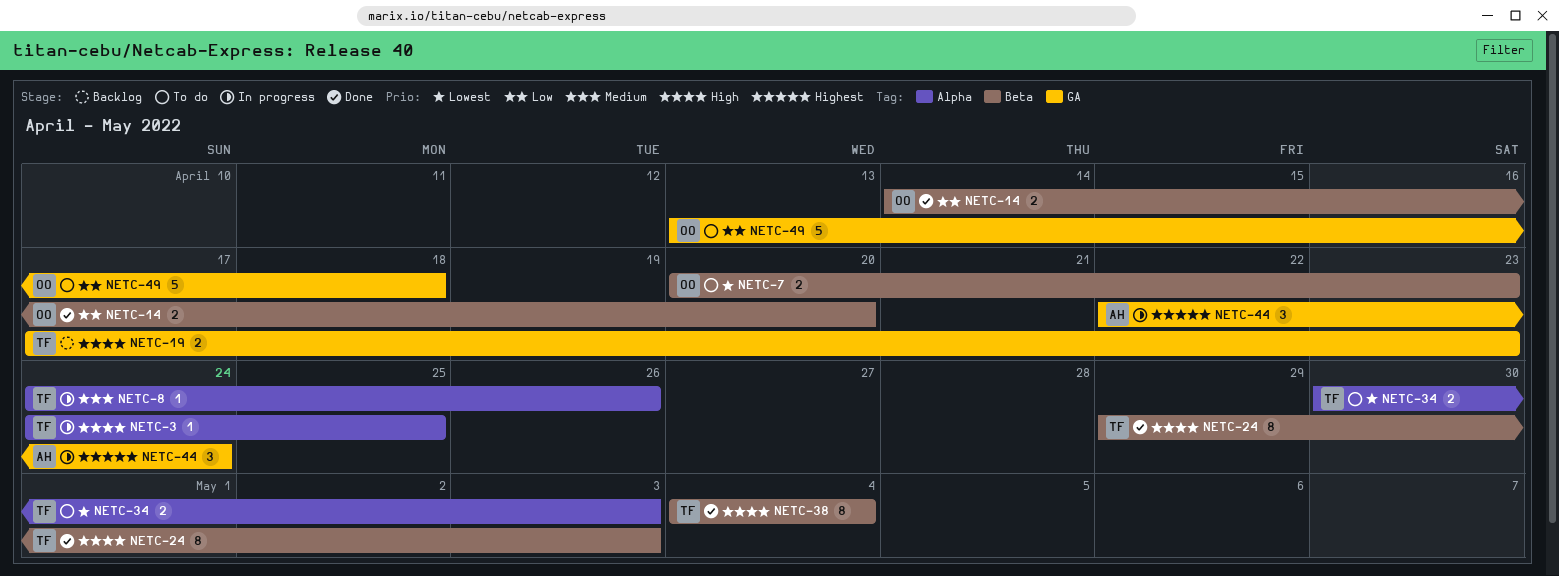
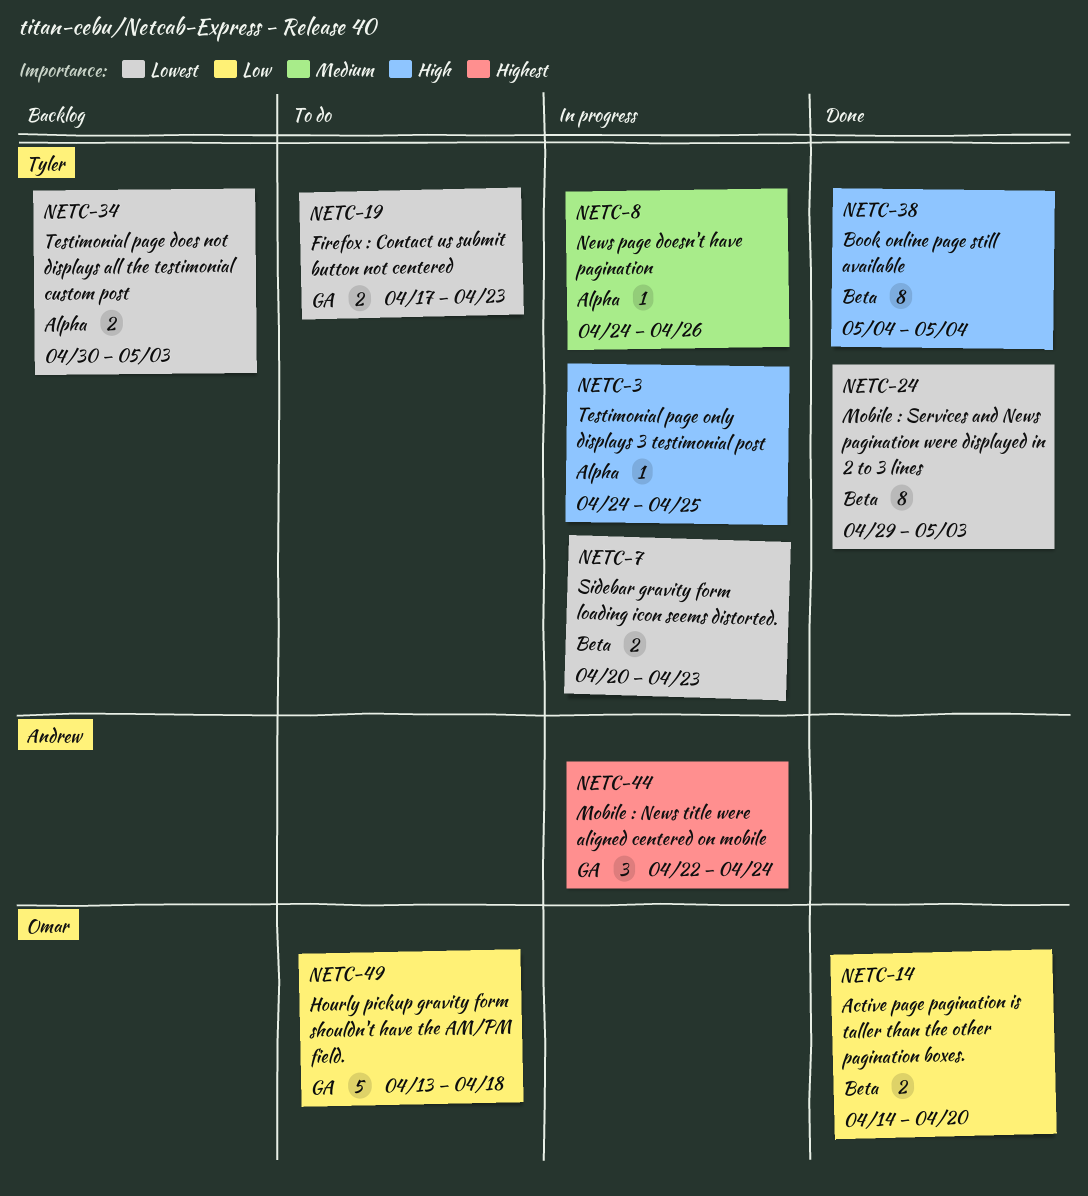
NETC-7, status: To do -> In progress
NETC-7, owner: Omar -> Tyler
NETC-19, status: Backlog -> To do
NETC-19, priority: High -> Lowest
NETC-24, priority: High -> Lowest
NETC-34, status: To do -> Backlog

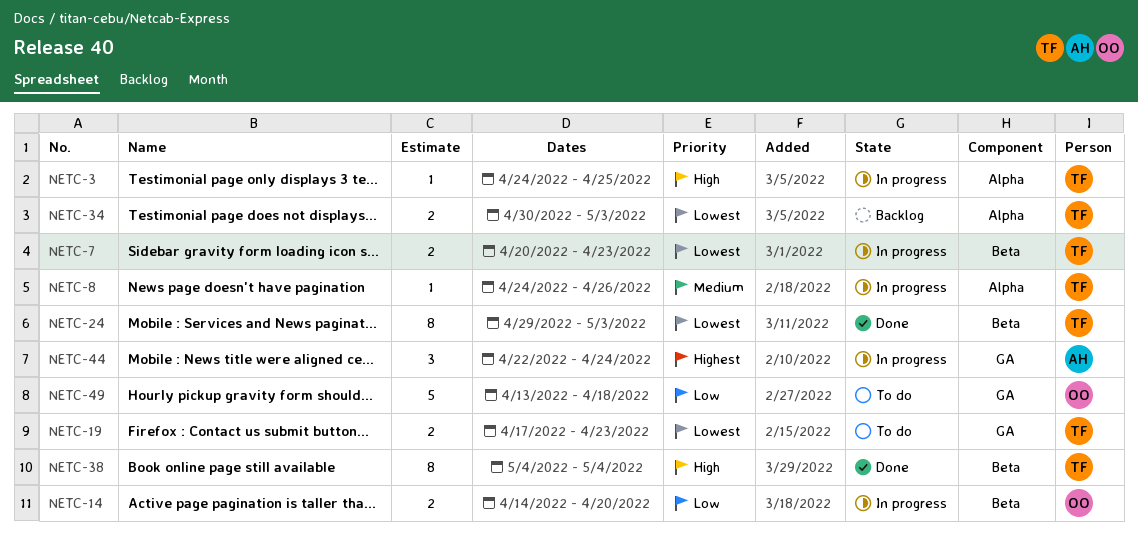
NETC-14, status: Done -> In progress

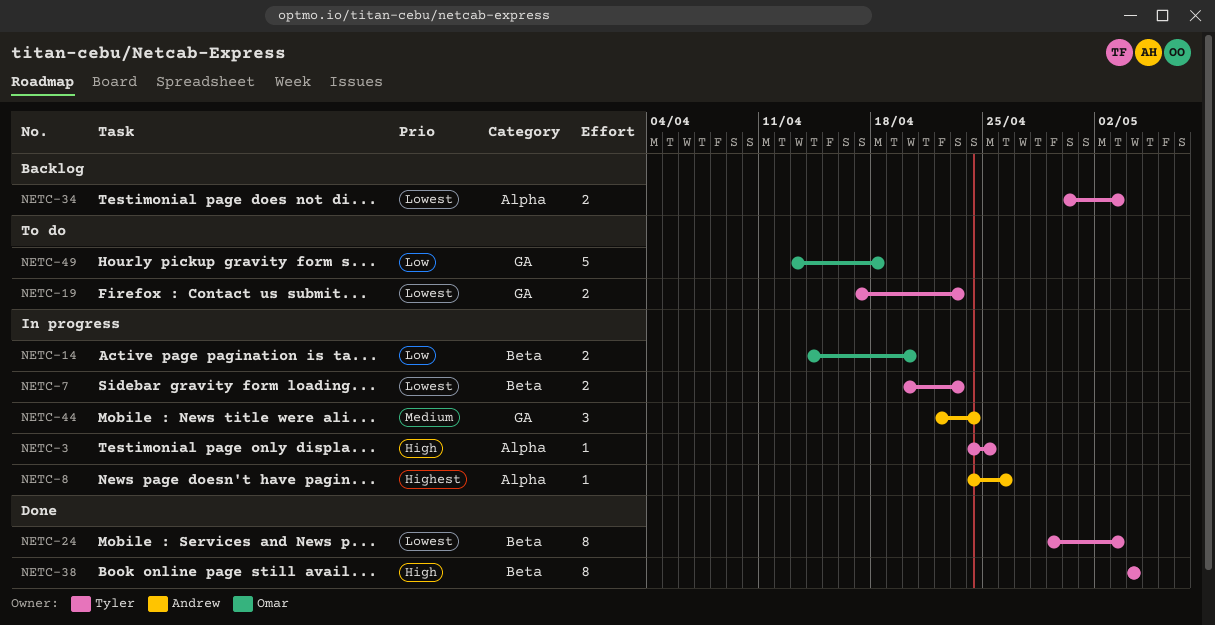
NETC-8, owner: Tyler -> Andrew
NETC-8, priority: Medium -> Highest
NETC-44, priority: Highest -> Medium

